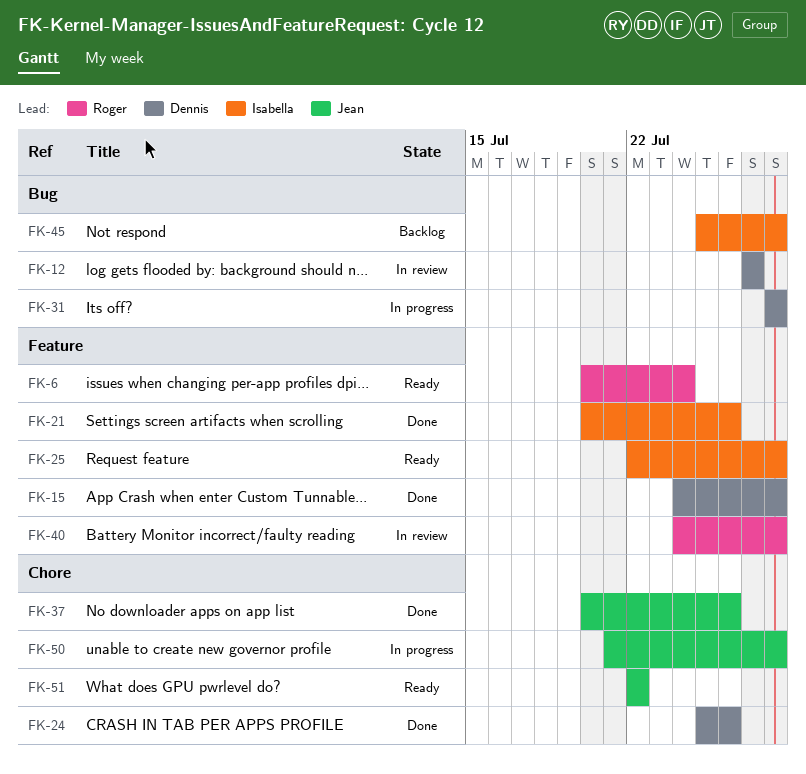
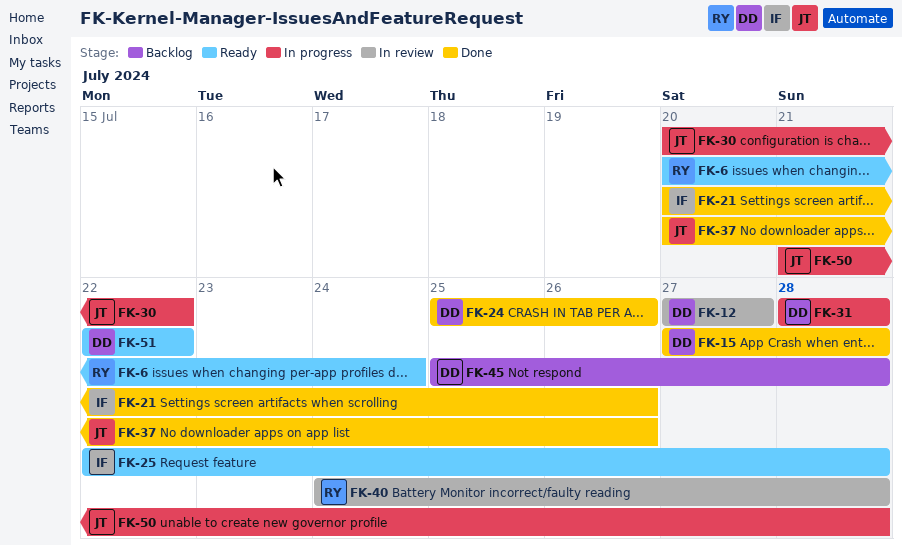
FK-15, start: Jul 24 -> Jul 27
FK-30: none -> present
FK-45, owner: Isabella -> Dennis
FK-51, owner: Jean -> Dennis

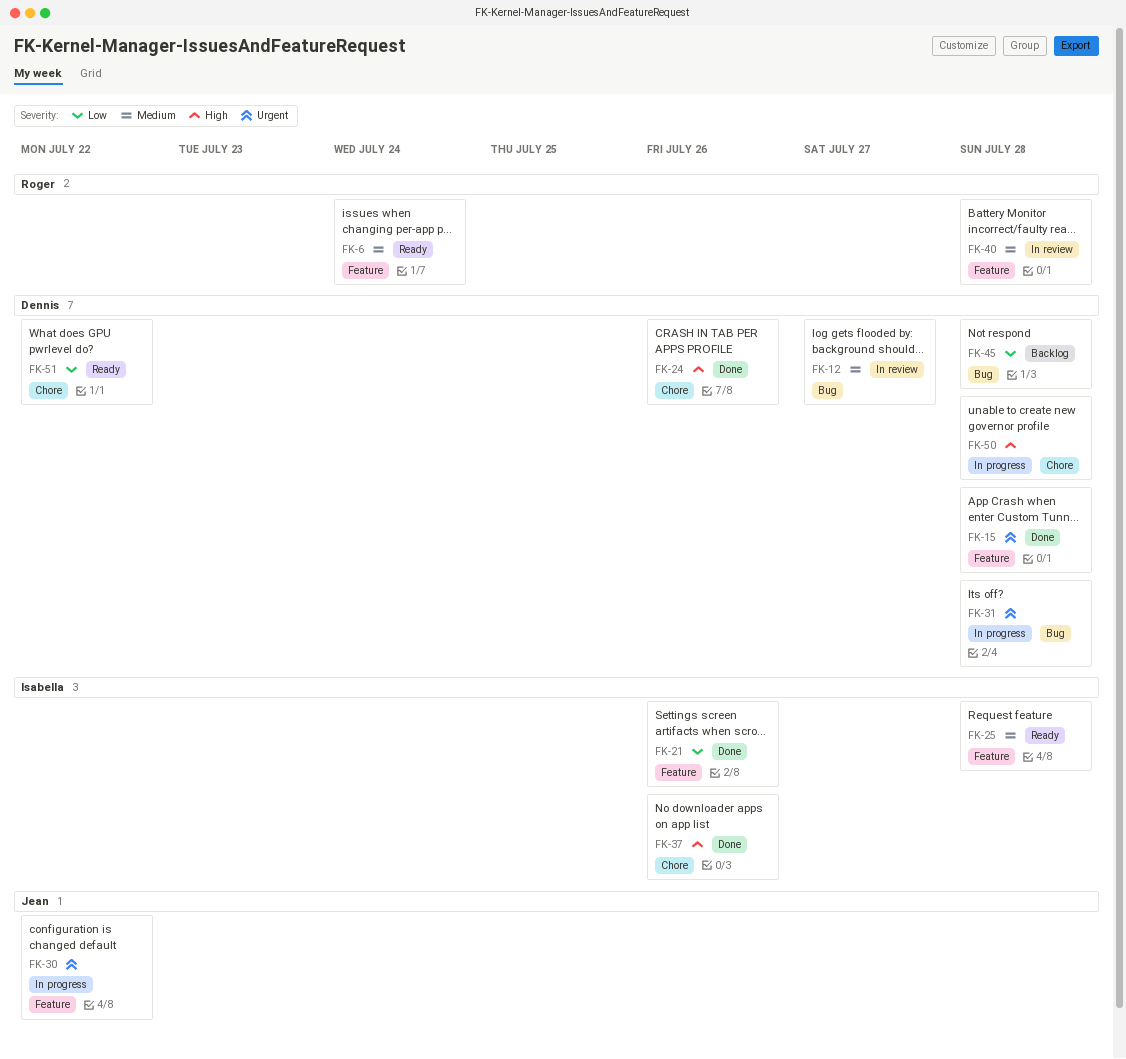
FK-37, owner: Jean -> Isabella
FK-50, owner: Jean -> Dennis

